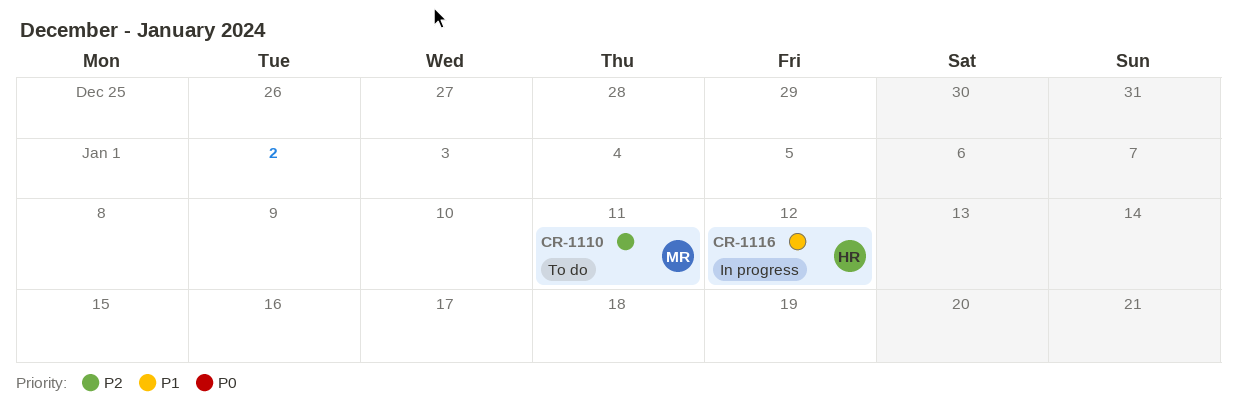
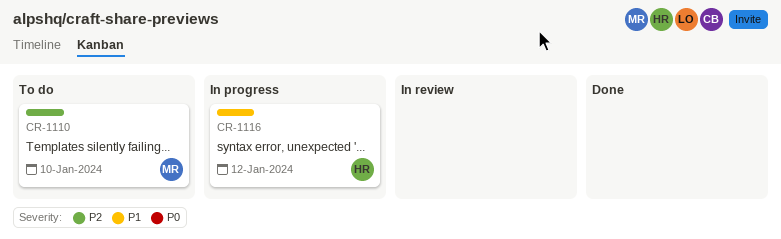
CR-1110, due: Jan 11 -> Jan 10

